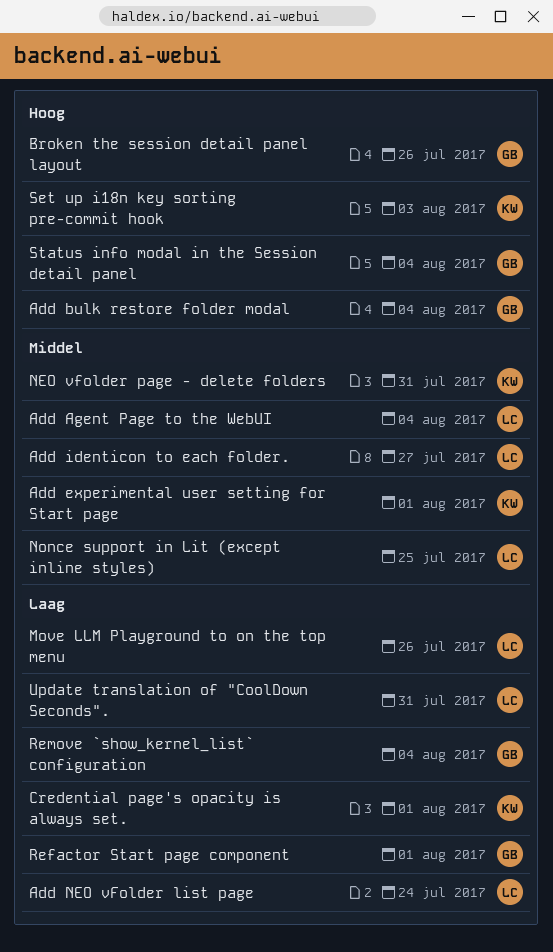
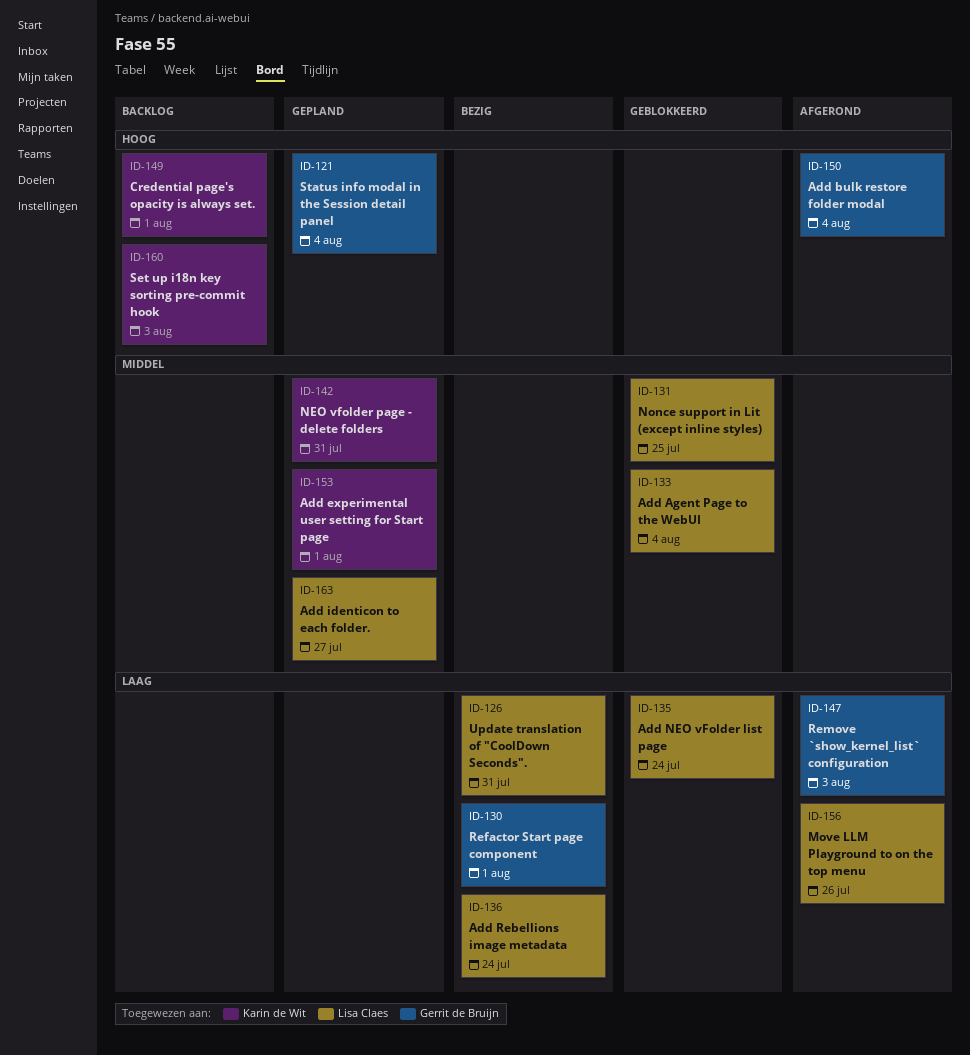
Add Rebellions image metadata: none -> present
Broken the session detail panel layout: present -> none
Credential page's opacity is always set., priority: Laag -> Hoog
Remove `show_kernel_list` configuration, due: Aug 4 -> Aug 3

